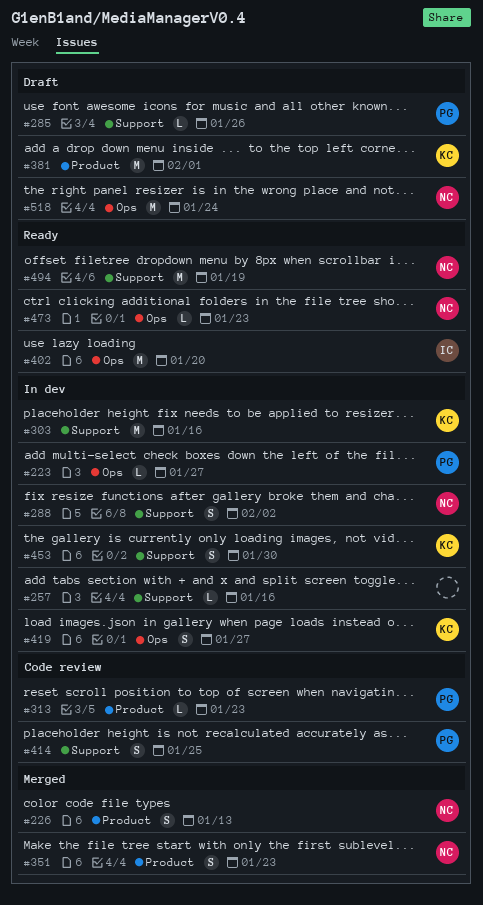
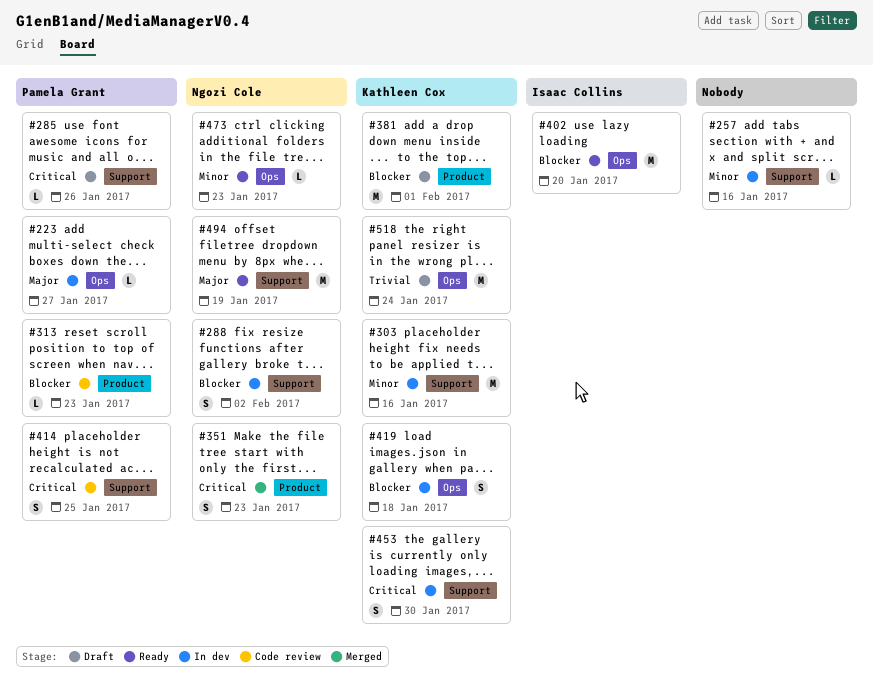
#226: present -> none
#419, due: Jan 27 -> Jan 18
#518, owner: Ngozi Cole -> Kathleen Cox

